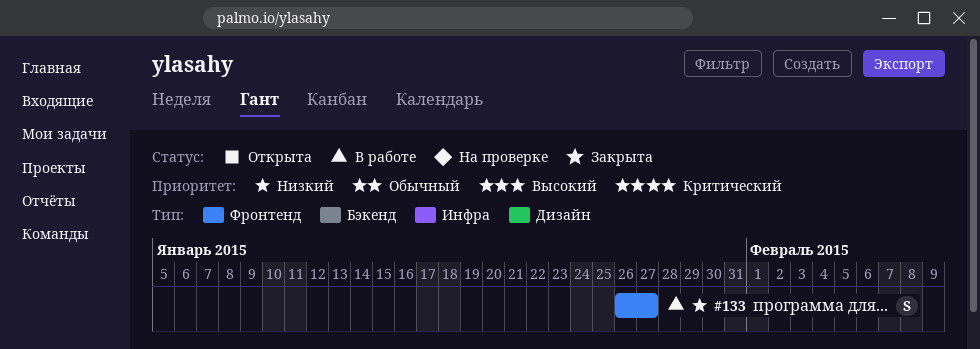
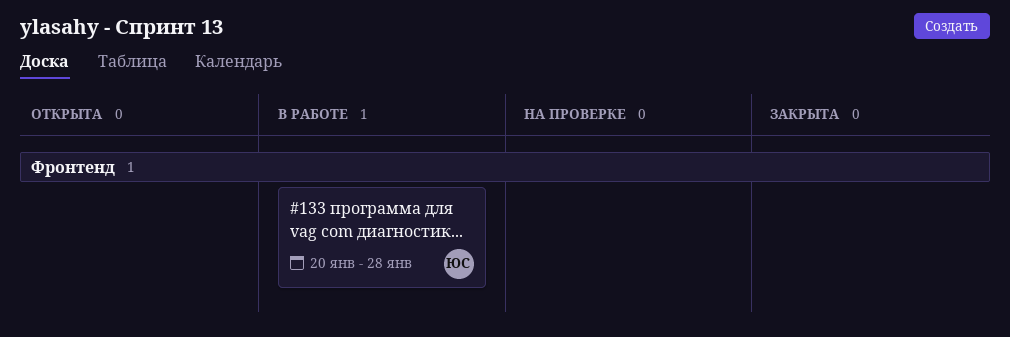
#133, start: Jan 26 -> Jan 20
#133, due: Jan 27 -> Jan 28

